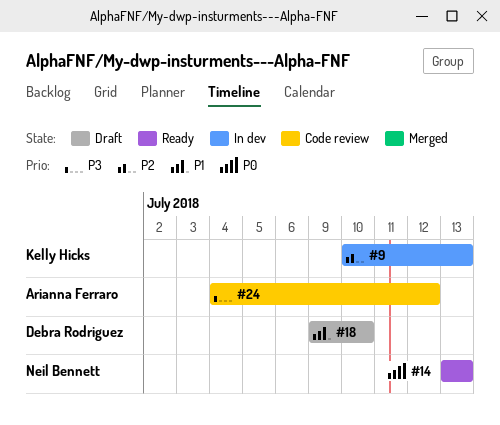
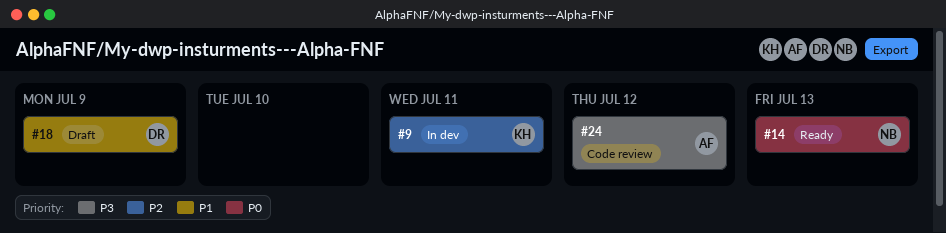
#9, due: Jul 13 -> Jul 11
#18, due: Jul 10 -> Jul 9

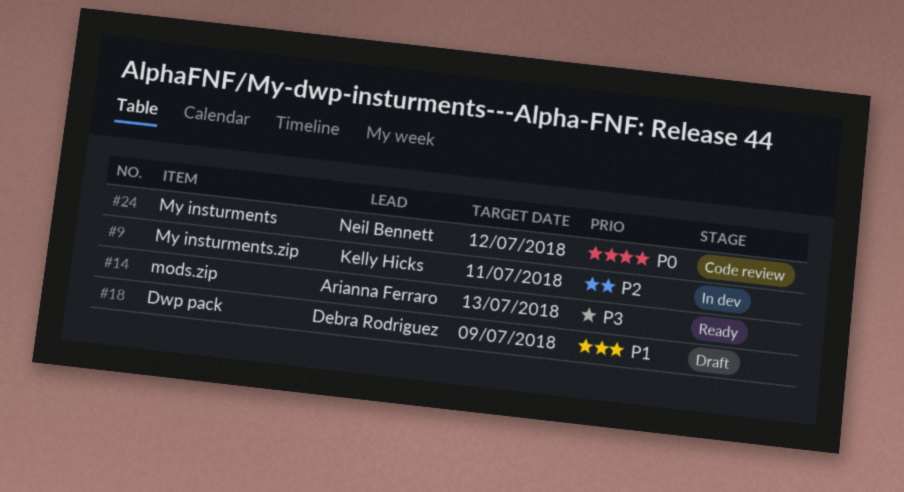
#14, owner: Neil Bennett -> Arianna Ferraro
#14, priority: P0 -> P3
#24, owner: Arianna Ferraro -> Neil Bennett
#24, priority: P3 -> P0

